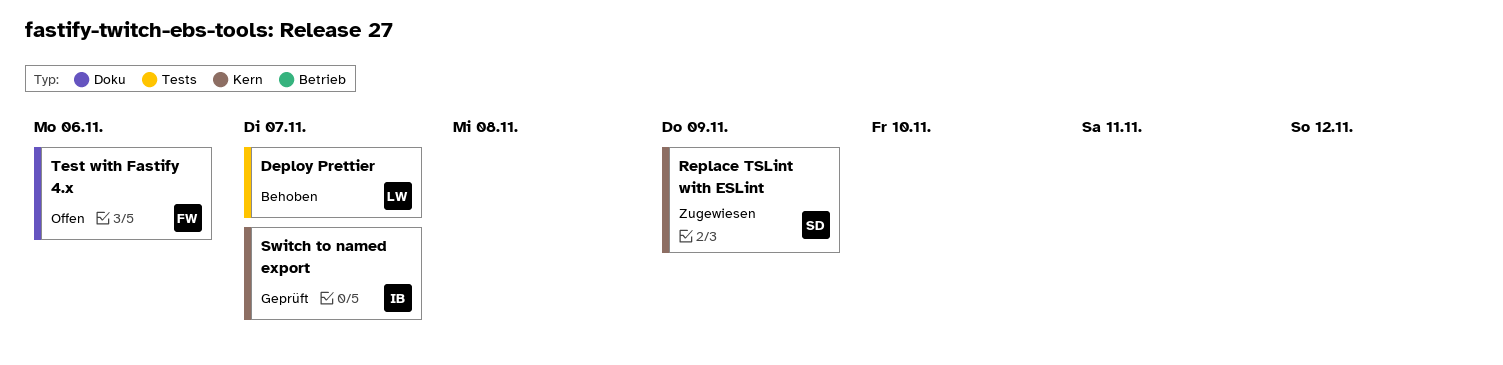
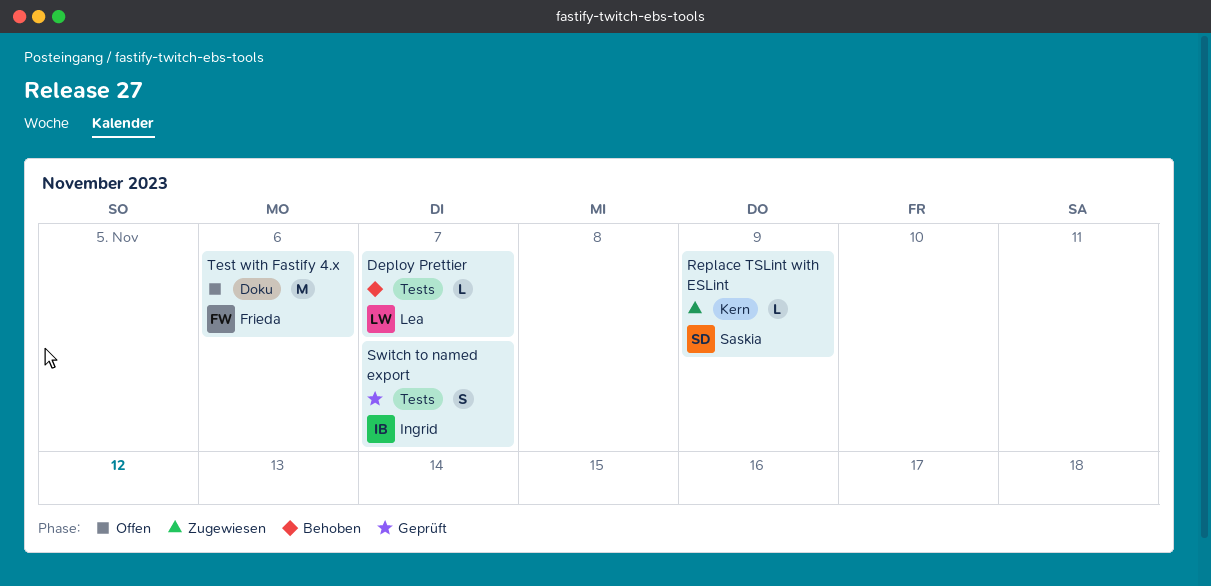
Switch to named export, label: Kern -> Tests

